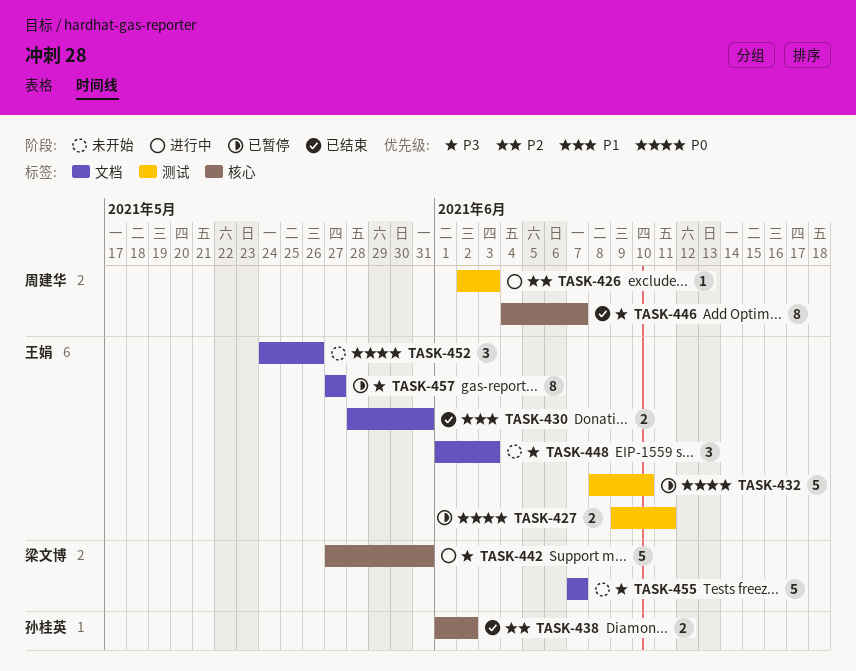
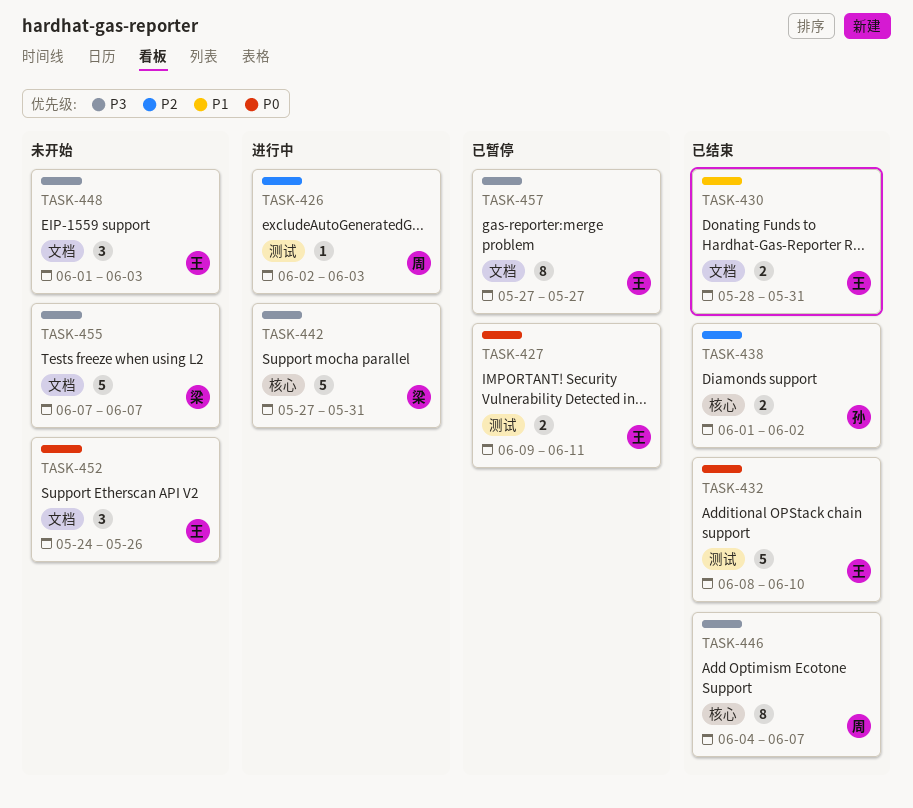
TASK-432, status: 已暂停 -> 已结束

